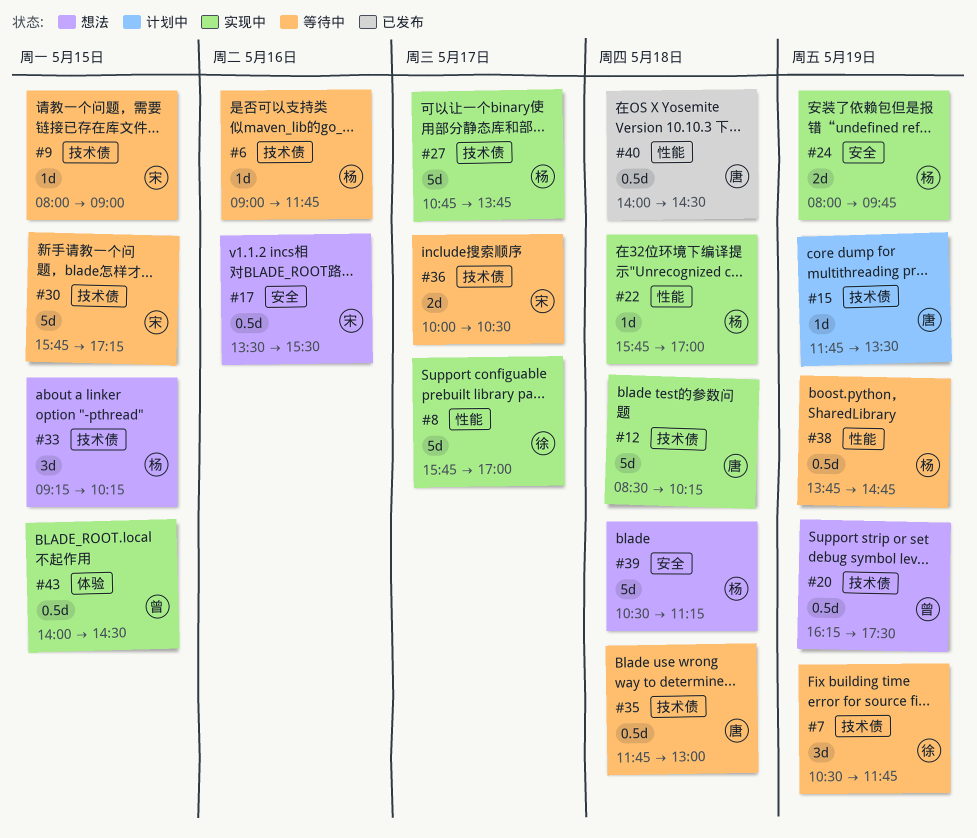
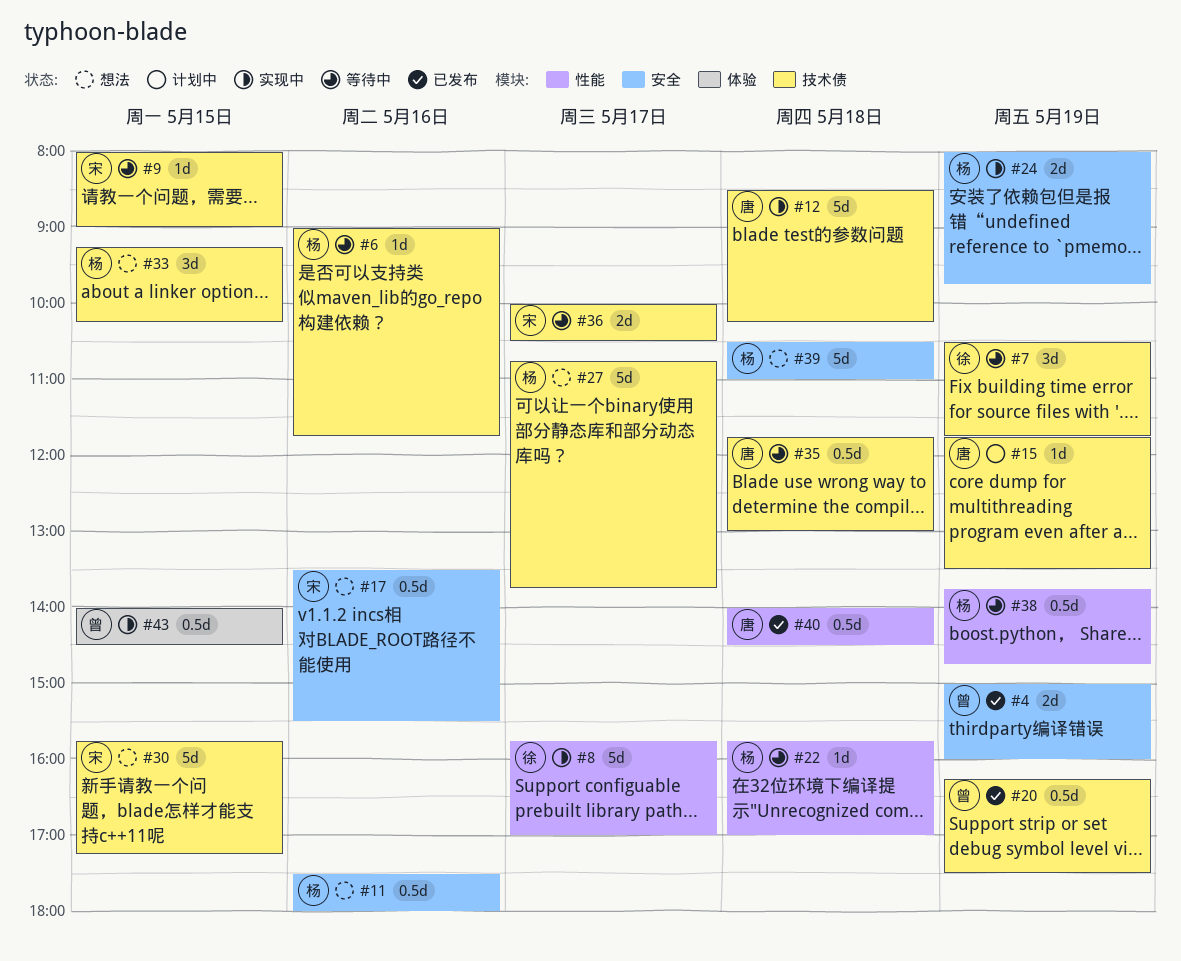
#4: none -> present
#11: none -> present
#20, status: 想法 -> 已发布
#22, status: 实现中 -> 等待中
#27, status: 实现中 -> 想法
#30, status: 等待中 -> 想法
#39, ends: 11:15 -> 11:00

